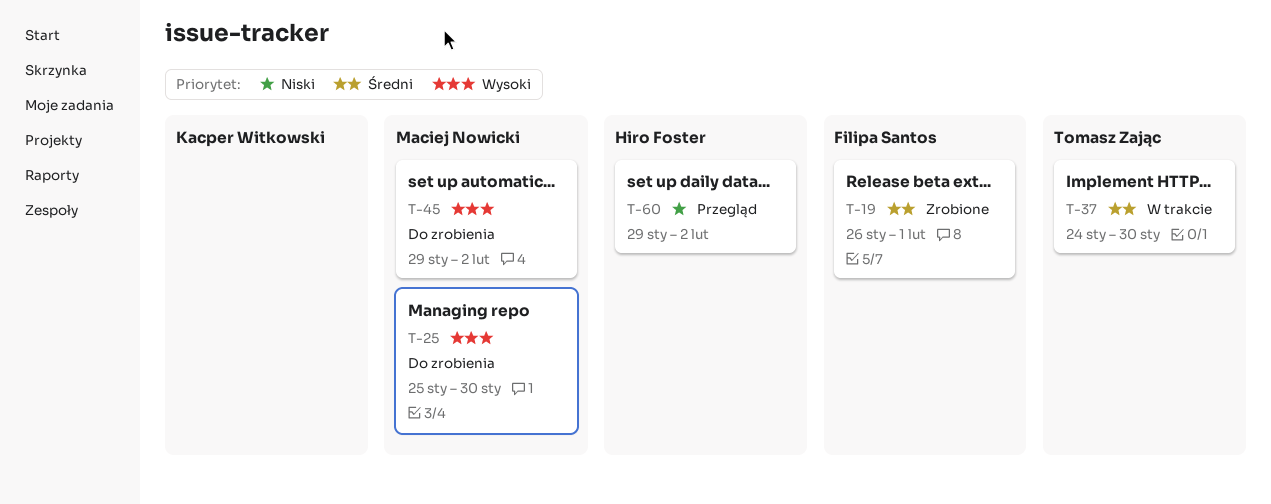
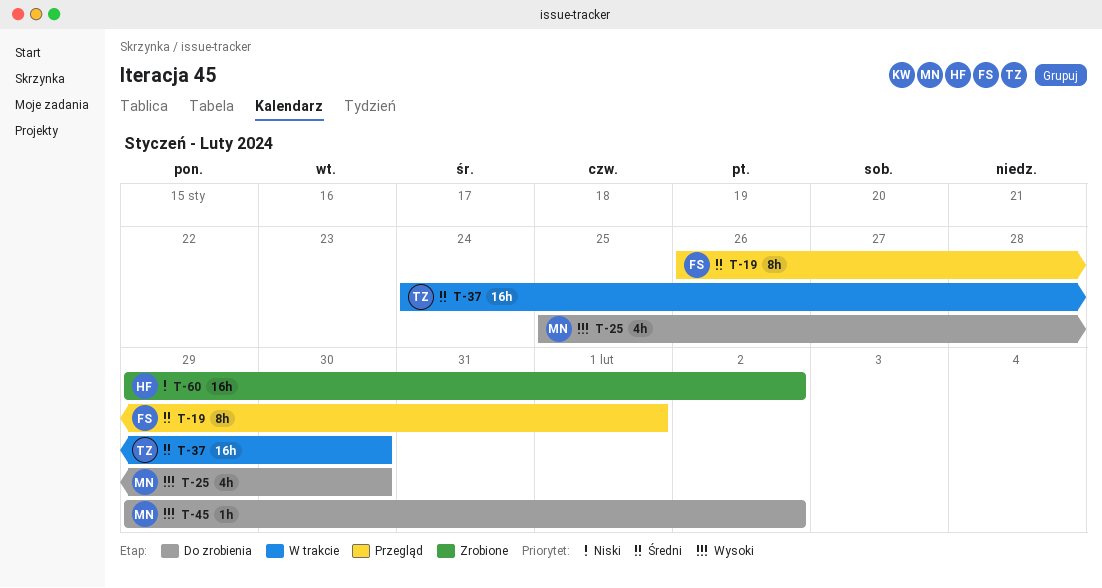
T-19, status: Zrobione -> Przegląd
T-60, status: Przegląd -> Zrobione

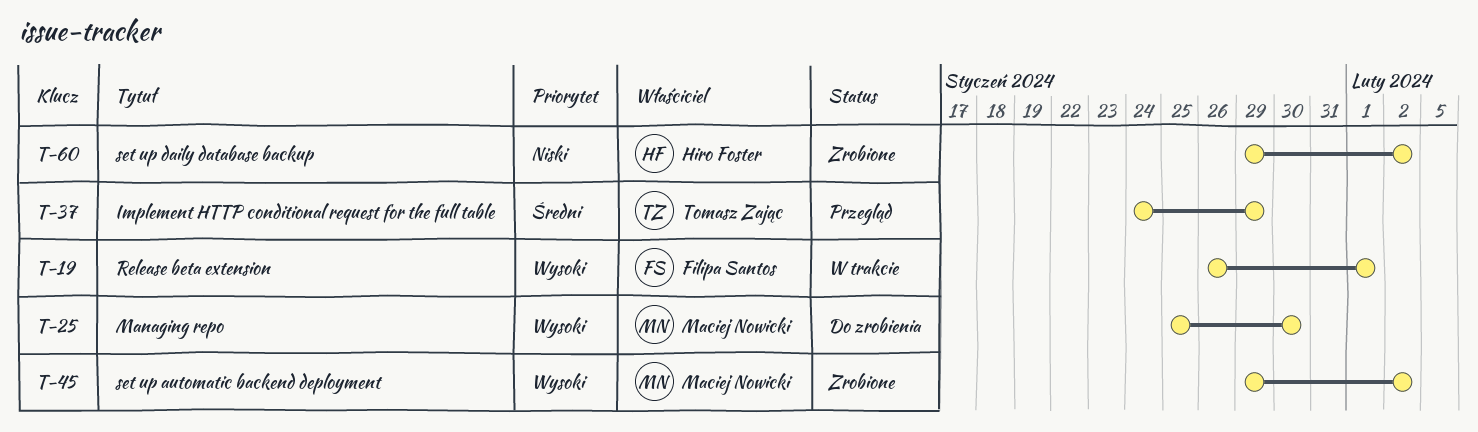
T-19, status: Przegląd -> W trakcie
T-19, priority: Średni -> Wysoki
T-37, status: W trakcie -> Przegląd
T-37, due: Jan 30 -> Jan 29
T-45, status: Do zrobienia -> Zrobione

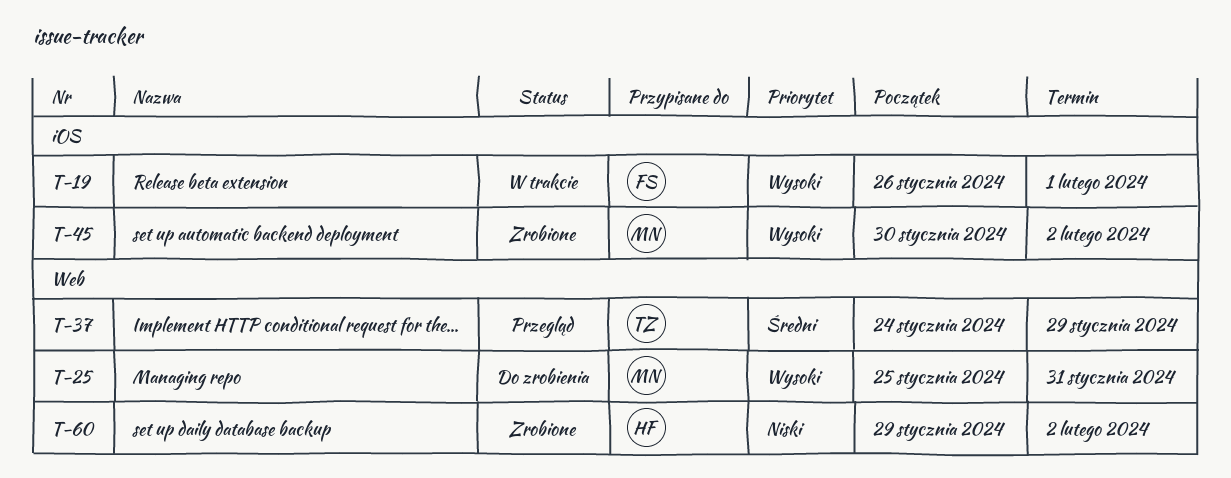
T-25, due: Jan 30 -> Jan 31
T-45, start: Jan 29 -> Jan 30

